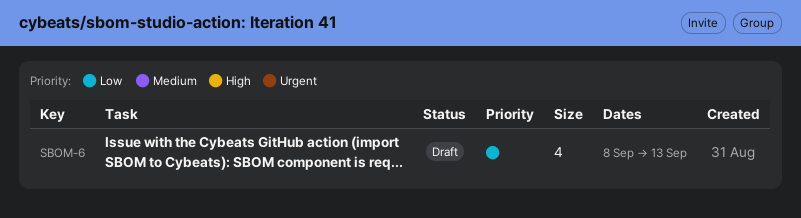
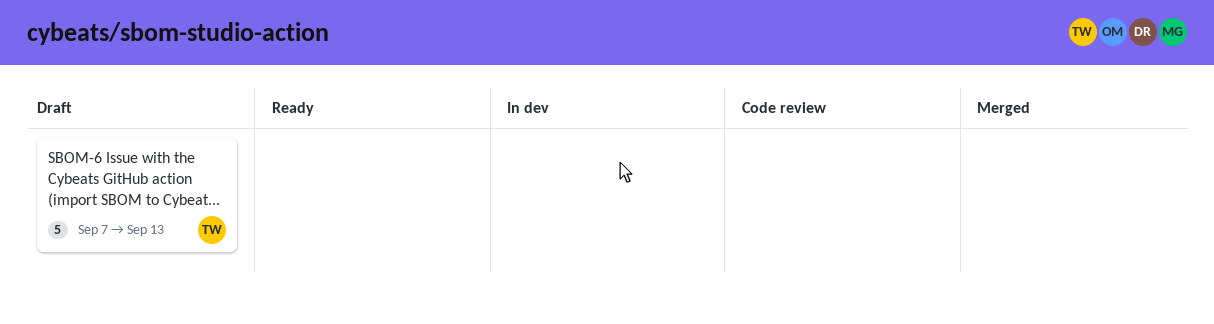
SBOM-6, estimate: 4 -> 5
SBOM-6, start: Sep 8 -> Sep 7

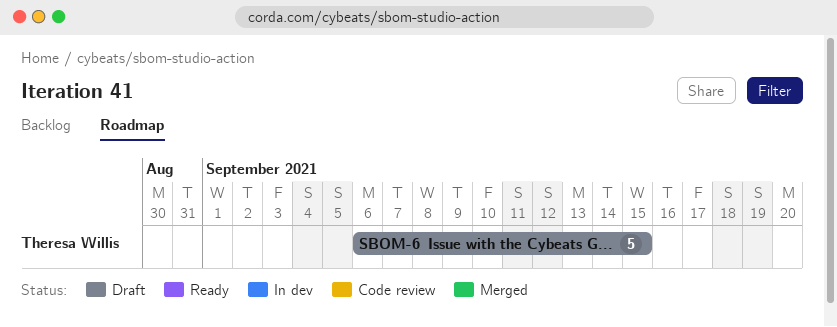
SBOM-6, start: Sep 7 -> Sep 6
SBOM-6, due: Sep 13 -> Sep 15

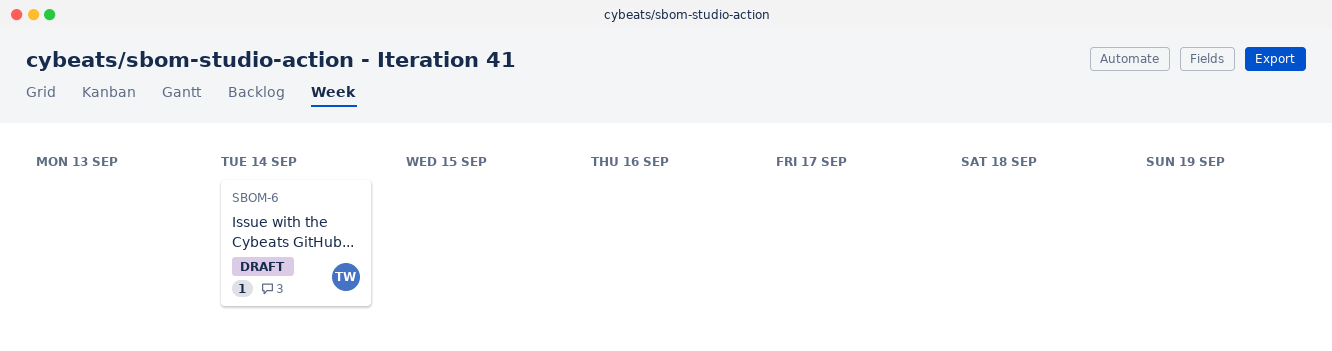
SBOM-6, estimate: 5 -> 1
SBOM-6, due: Sep 15 -> Sep 14

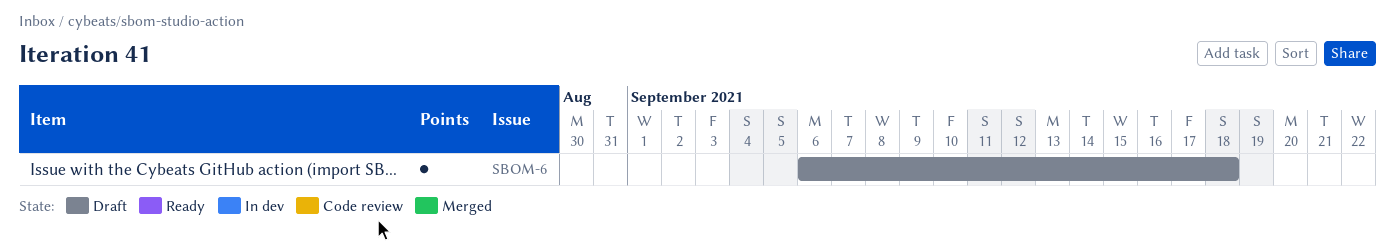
SBOM-6, due: Sep 14 -> Sep 18

